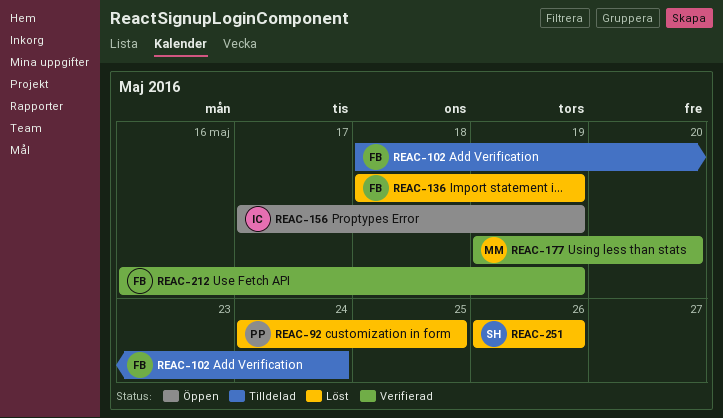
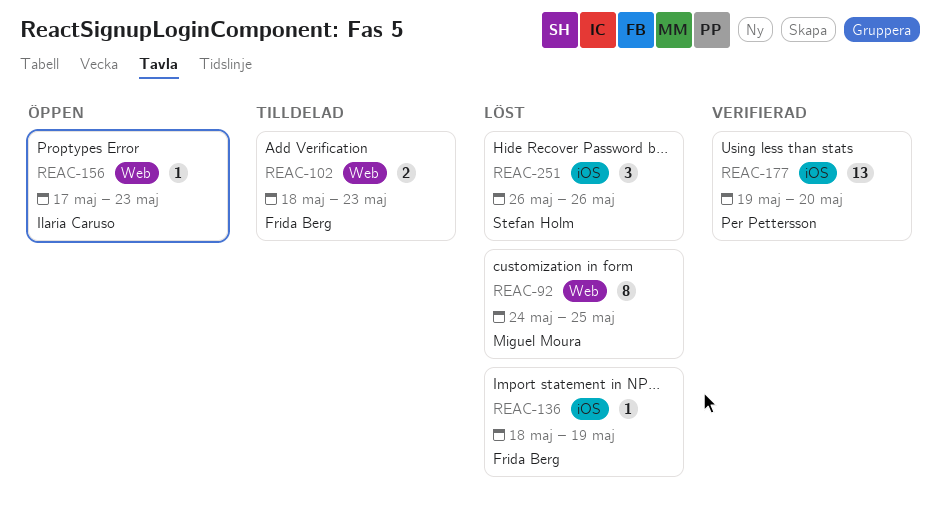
REAC-92, owner: Per Pettersson -> Miguel Moura
REAC-102, due: May 24 -> May 23
REAC-156, due: May 19 -> May 23
REAC-177, owner: Miguel Moura -> Per Pettersson
REAC-212: present -> none

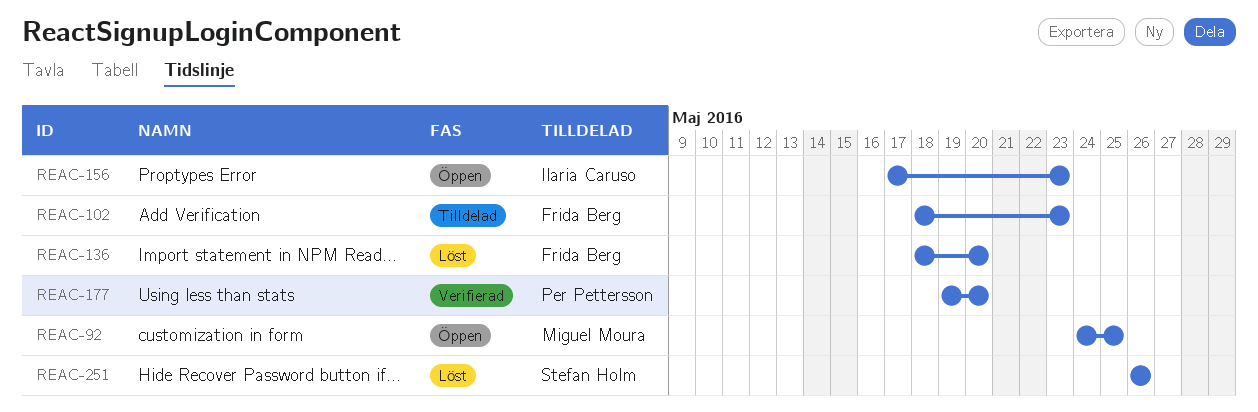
REAC-92, status: Löst -> Öppen
REAC-136, due: May 19 -> May 20

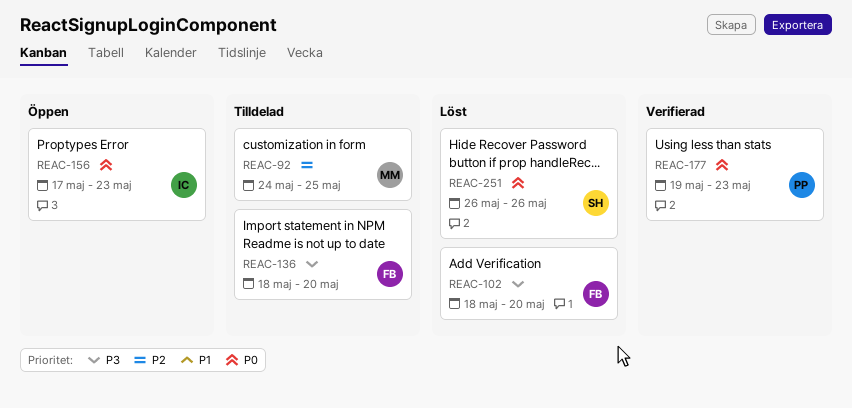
REAC-92, status: Öppen -> Tilldelad
REAC-102, status: Tilldelad -> Löst
REAC-102, due: May 23 -> May 20
REAC-136, status: Löst -> Tilldelad
REAC-177, due: May 20 -> May 23

